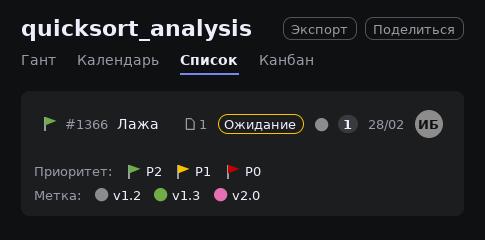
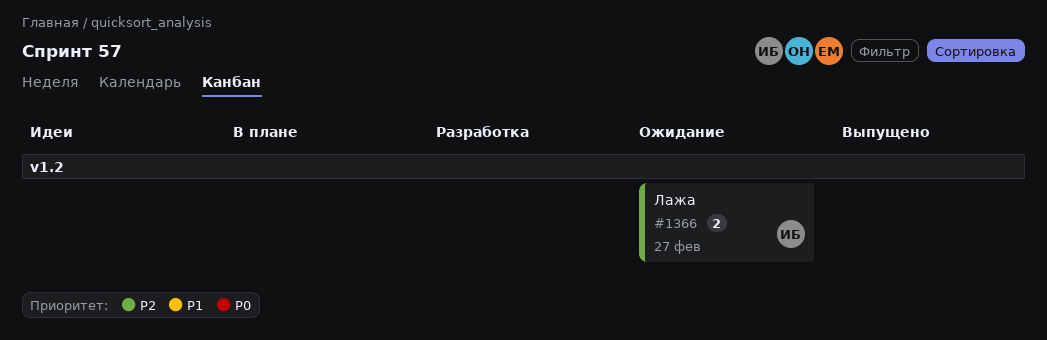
#1366, estimate: 1 -> 2
#1366, due: Feb 28 -> Feb 27

